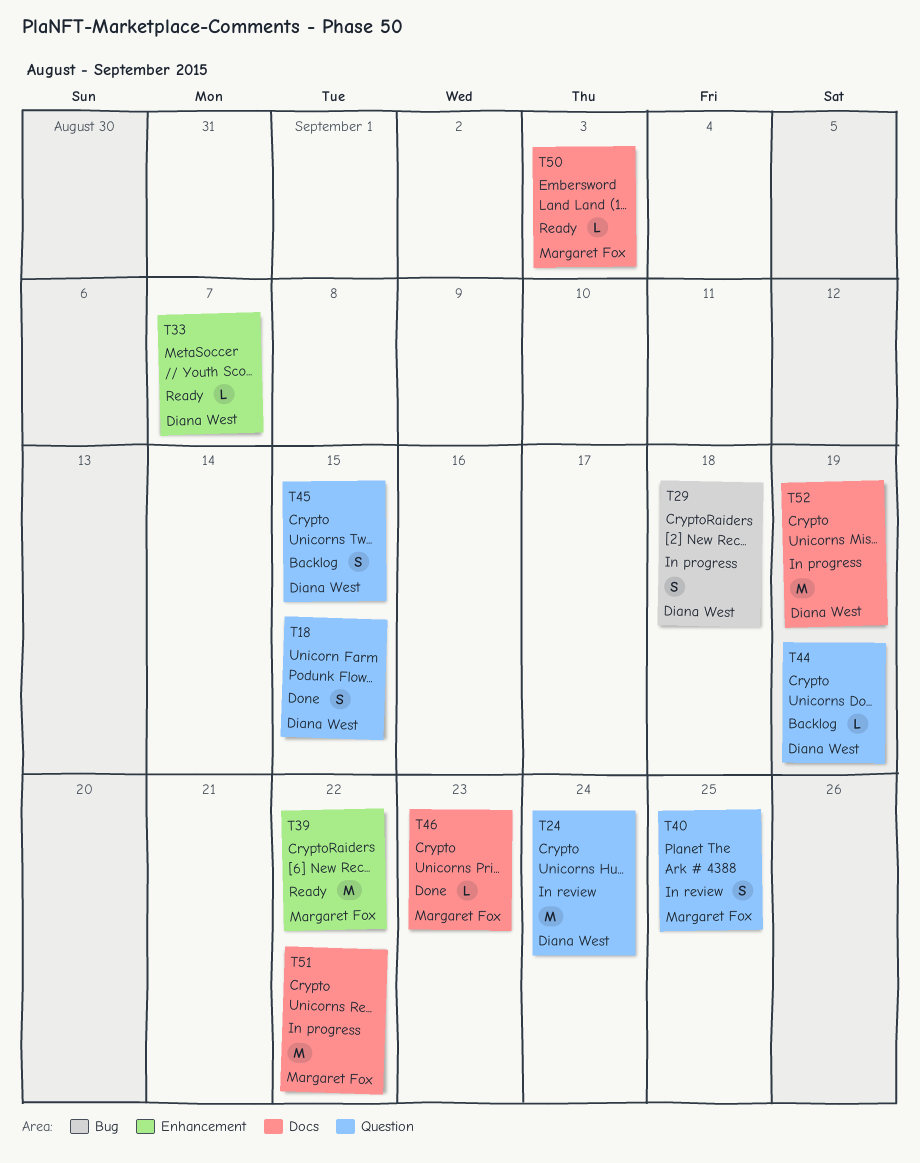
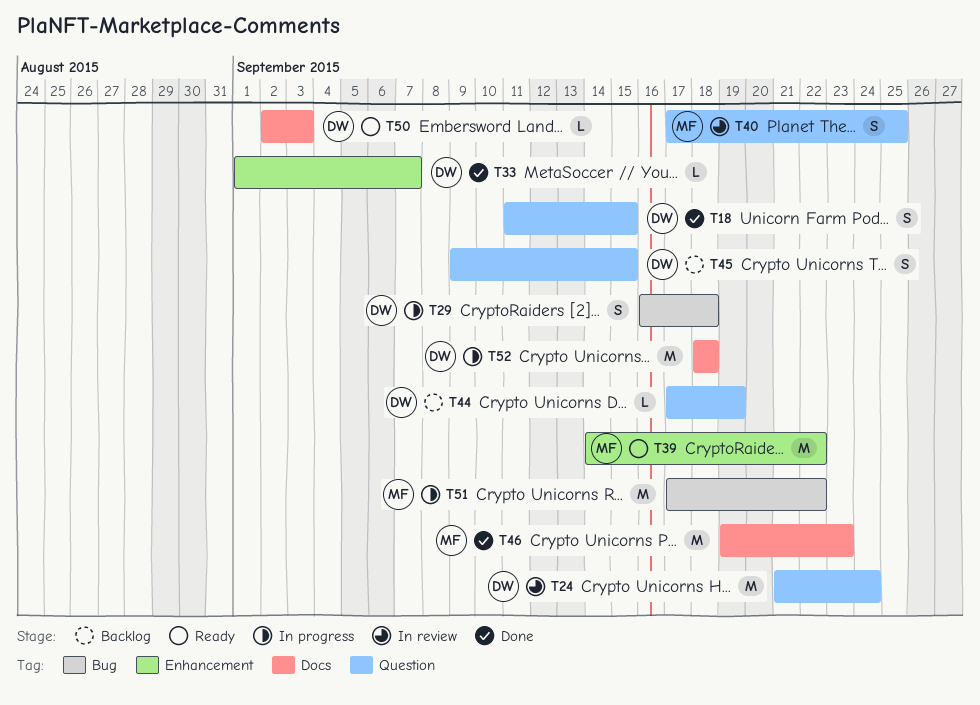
T33, status: Ready -> Done
T46, estimate: L -> M
T50, owner: Margaret Fox -> Diana West
T51, label: Docs -> Bug
T52, due: Sep 19 -> Sep 18

